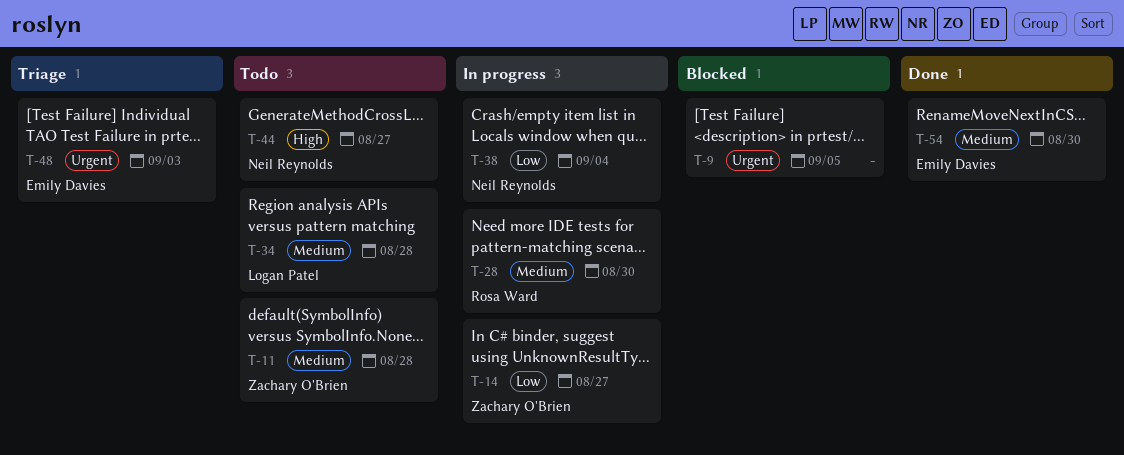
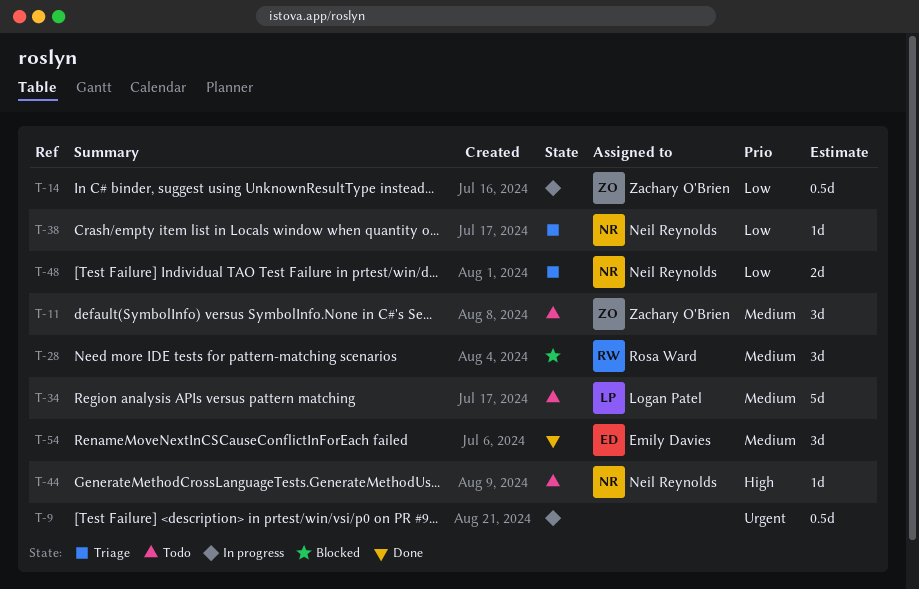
T-9, status: Blocked -> In progress
T-28, status: In progress -> Blocked
T-38, status: In progress -> Triage
T-48, owner: Emily Davies -> Neil Reynolds
T-48, priority: Urgent -> Low

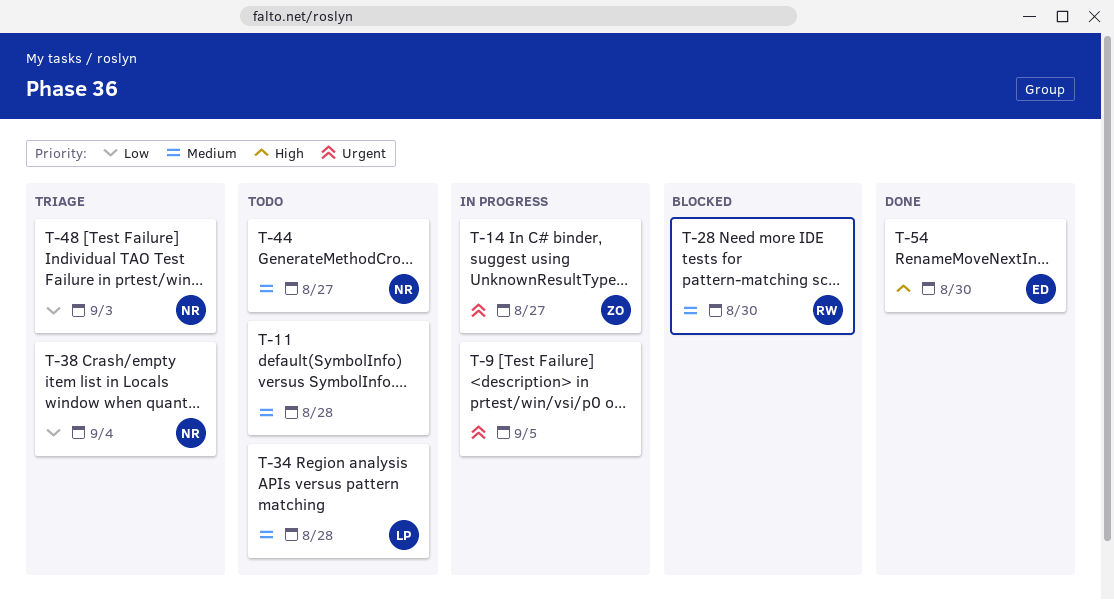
T-11, owner: Zachary O'Brien -> none
T-14, priority: Low -> Urgent
T-44, priority: High -> Medium
T-54, priority: Medium -> High

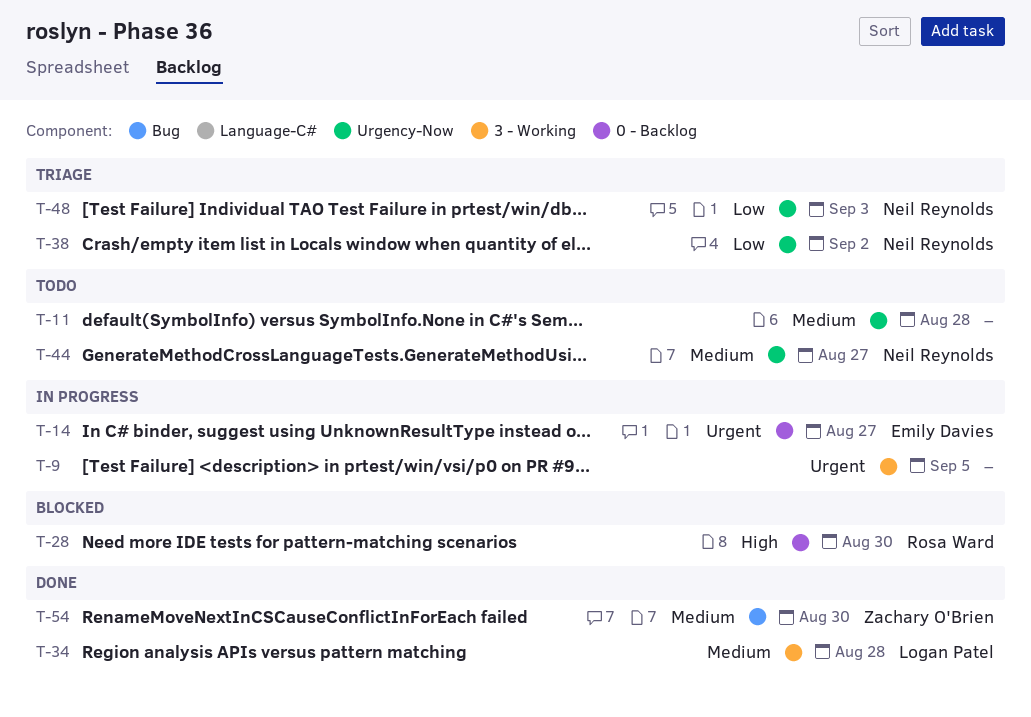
T-14, owner: Zachary O'Brien -> Emily Davies
T-28, priority: Medium -> High
T-34, status: Todo -> Done
T-38, due: Sep 4 -> Sep 2
T-54, owner: Emily Davies -> Zachary O'Brien
T-54, priority: High -> Medium

